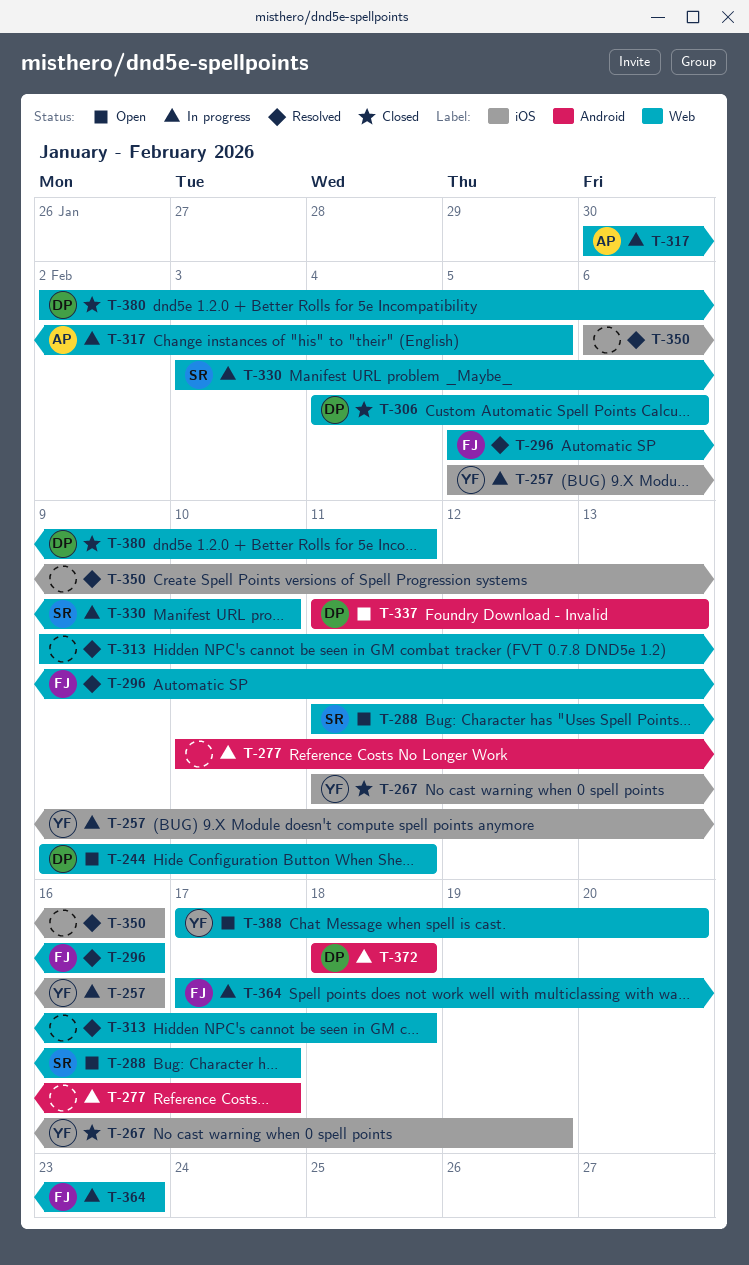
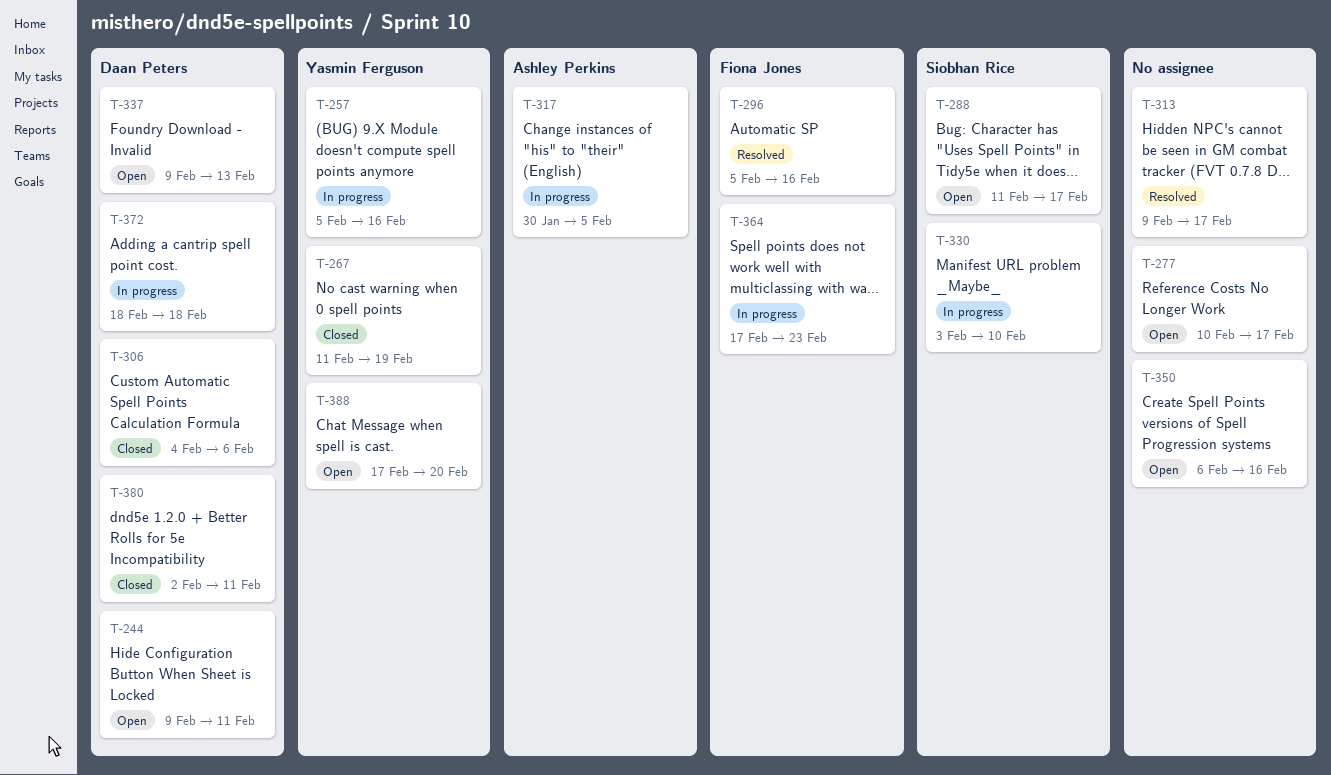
T-277, status: In progress -> Open
T-313, due: Feb 18 -> Feb 17
T-337, start: Feb 11 -> Feb 9
T-350, status: Resolved -> Open

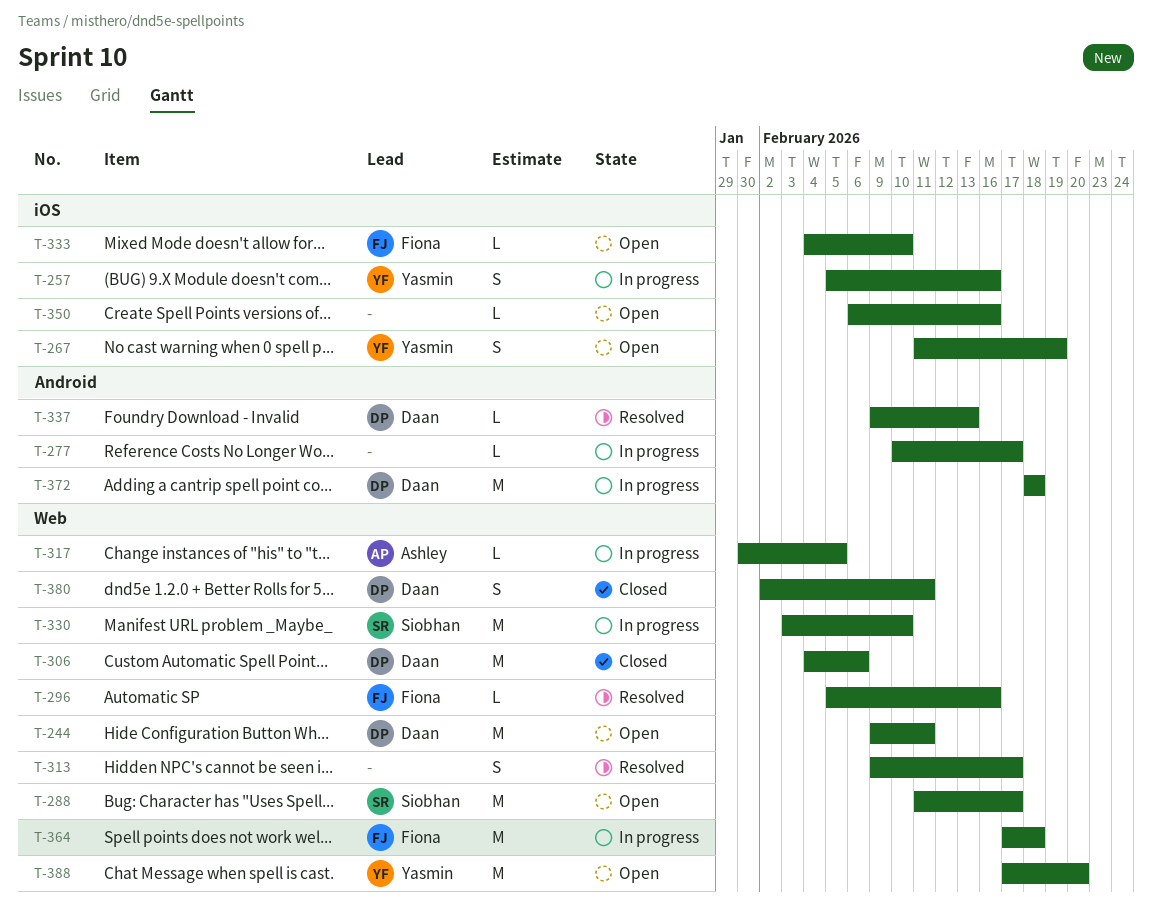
T-267, status: Closed -> Open
T-277, status: Open -> In progress
T-333: none -> present
T-337, status: Open -> Resolved
T-364, due: Feb 23 -> Feb 18

